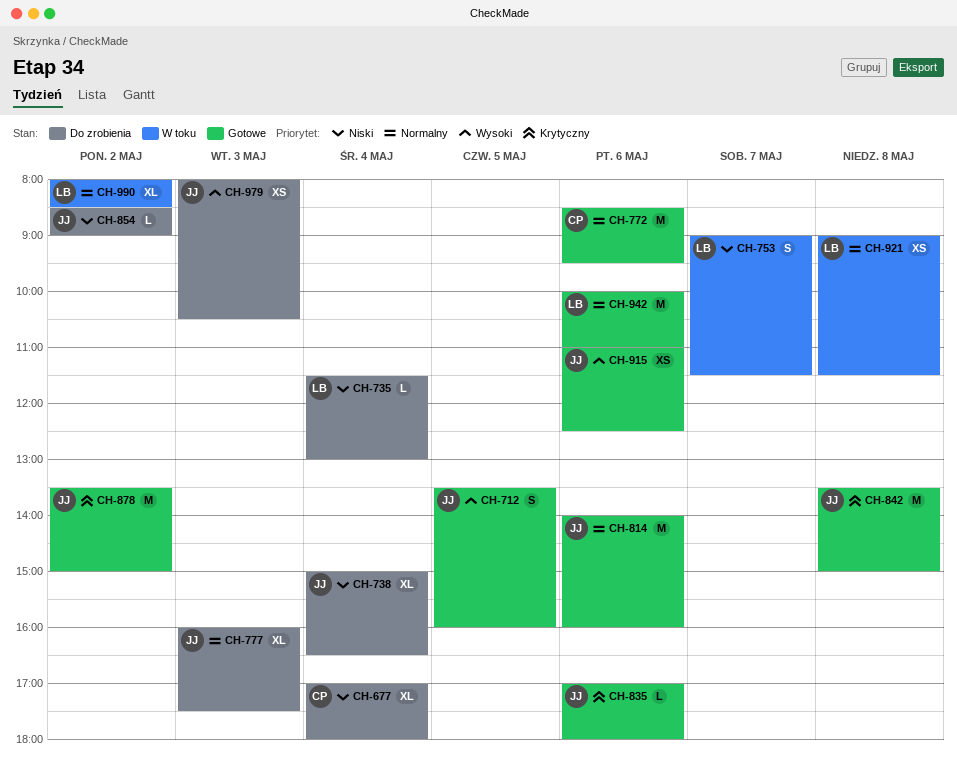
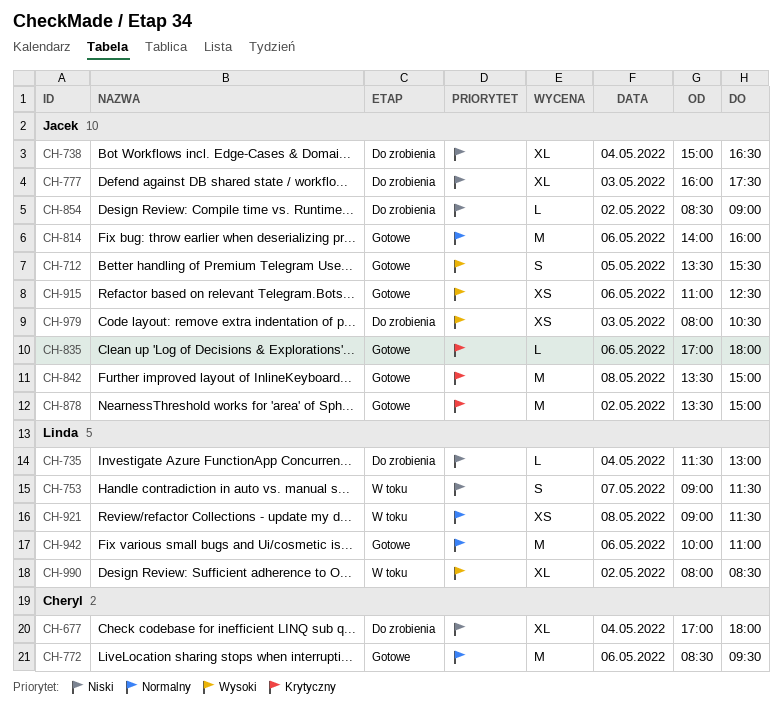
CH-712, ends: 16:00 -> 15:30
CH-777, priority: Normalny -> Niski
CH-990, priority: Normalny -> Wysoki

